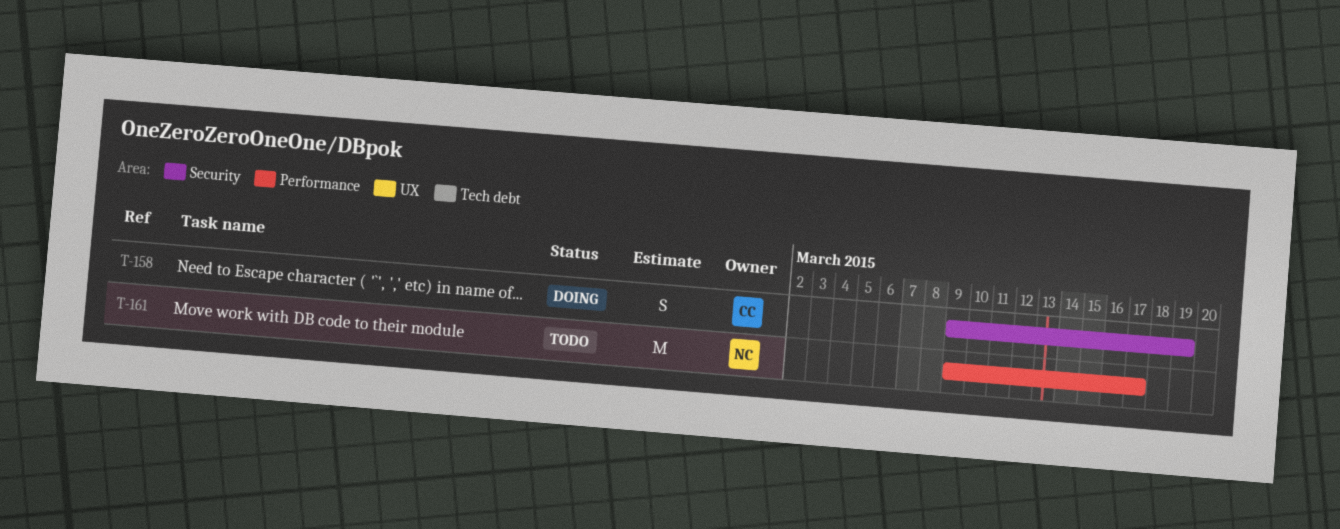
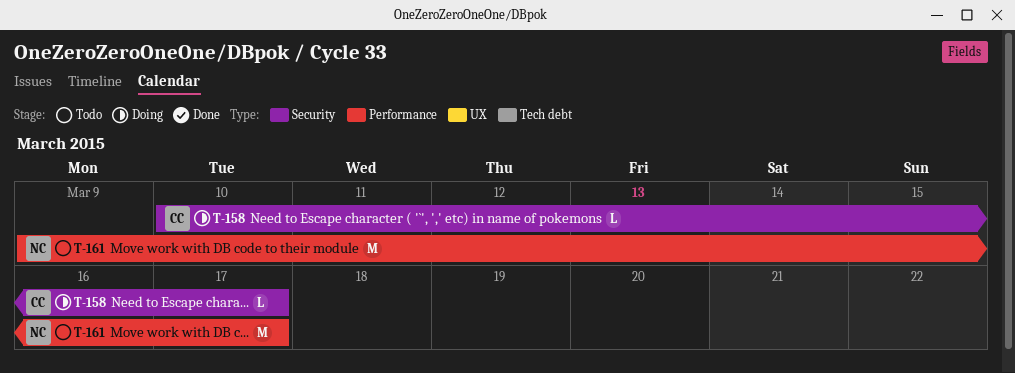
T-158, estimate: S -> L
T-158, start: Mar 9 -> Mar 10
T-158, due: Mar 19 -> Mar 17

